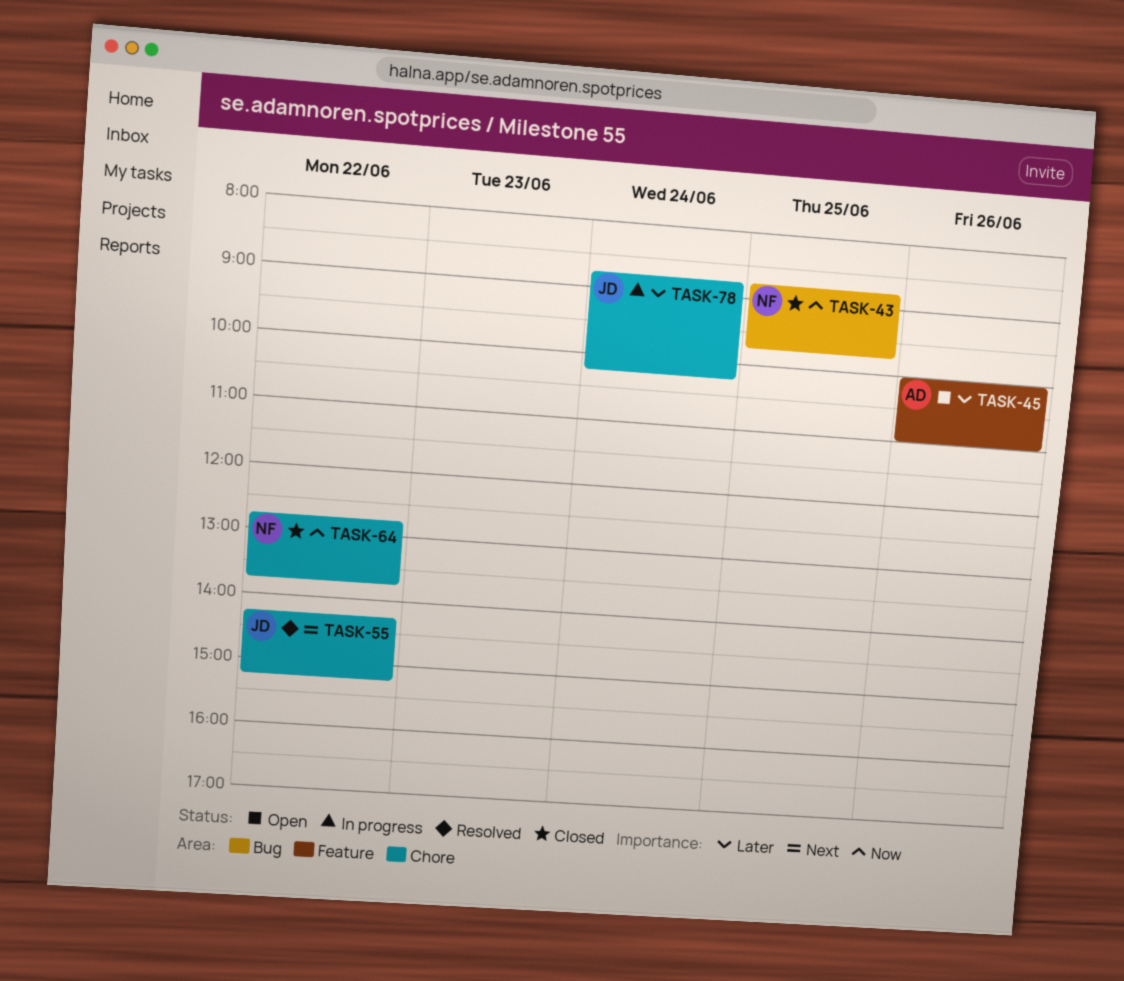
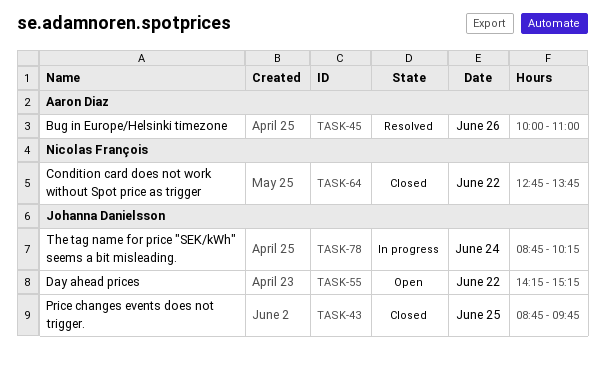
TASK-43, owner: Nicolas François -> Johanna Danielsson
TASK-45, status: Open -> Resolved
TASK-55, status: Resolved -> Open

